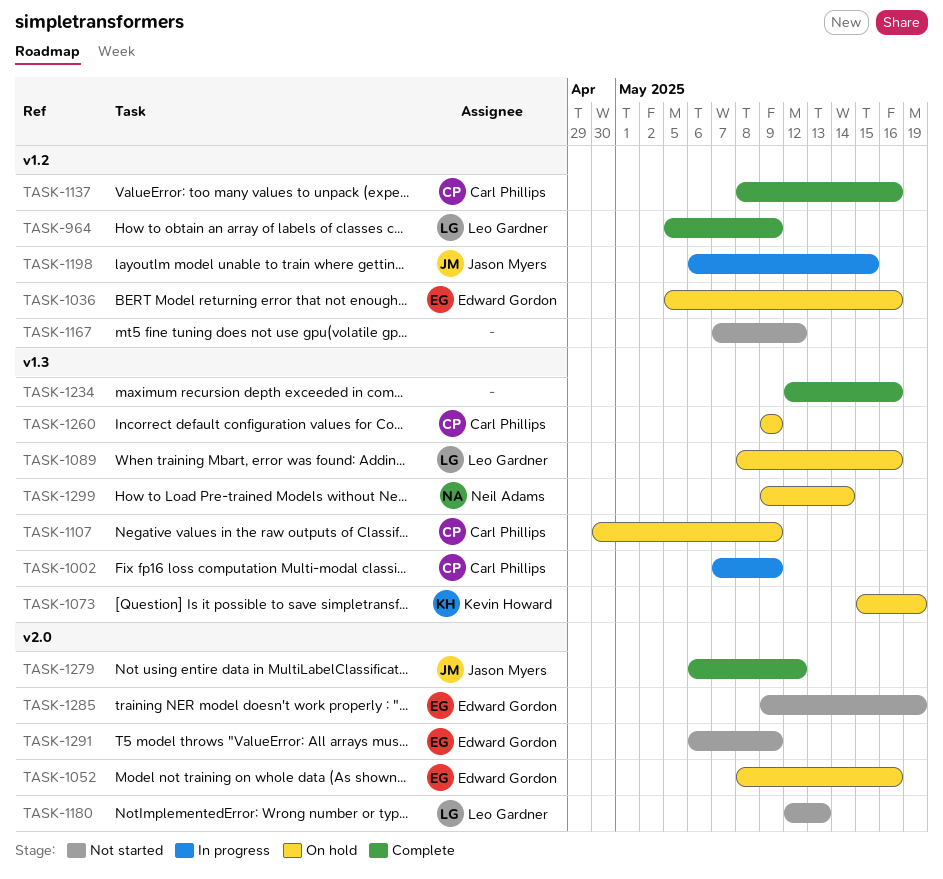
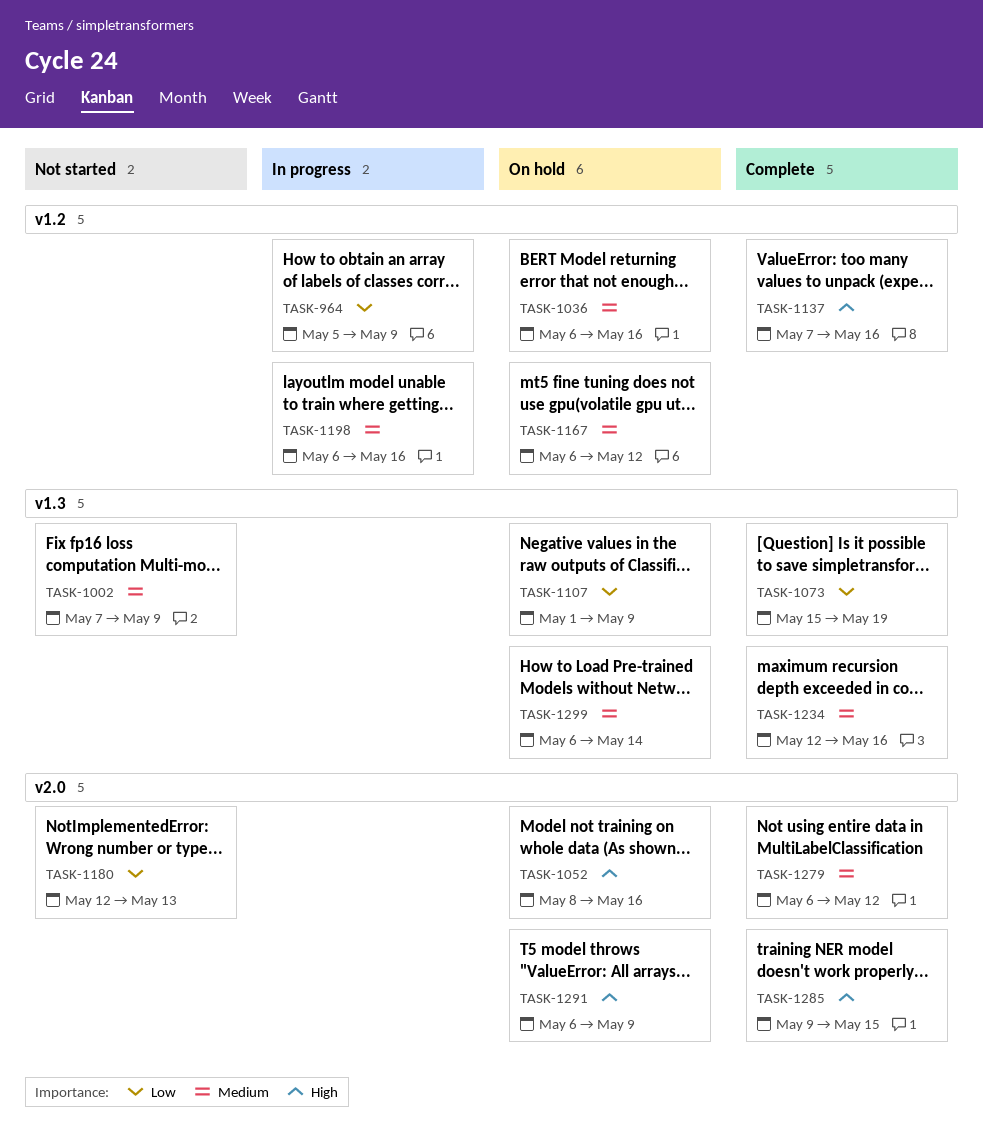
TASK-964, status: Complete -> In progress
TASK-1002, status: In progress -> Not started
TASK-1036, start: May 5 -> May 6
TASK-1073, status: On hold -> Complete
TASK-1089: present -> none
TASK-1107, start: Apr 30 -> May 1
TASK-1137, start: May 8 -> May 7
TASK-1167, status: Not started -> On hold
TASK-1167, start: May 7 -> May 6
TASK-1198, due: May 15 -> May 16
TASK-1260: present -> none
TASK-1285, status: Not started -> Complete
TASK-1285, due: May 19 -> May 15
TASK-1291, status: Not started -> On hold
TASK-1299, start: May 9 -> May 6

